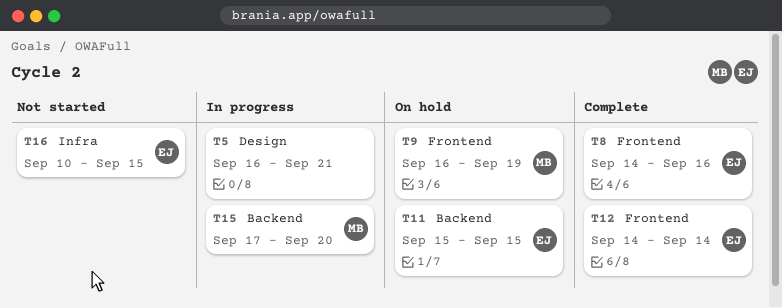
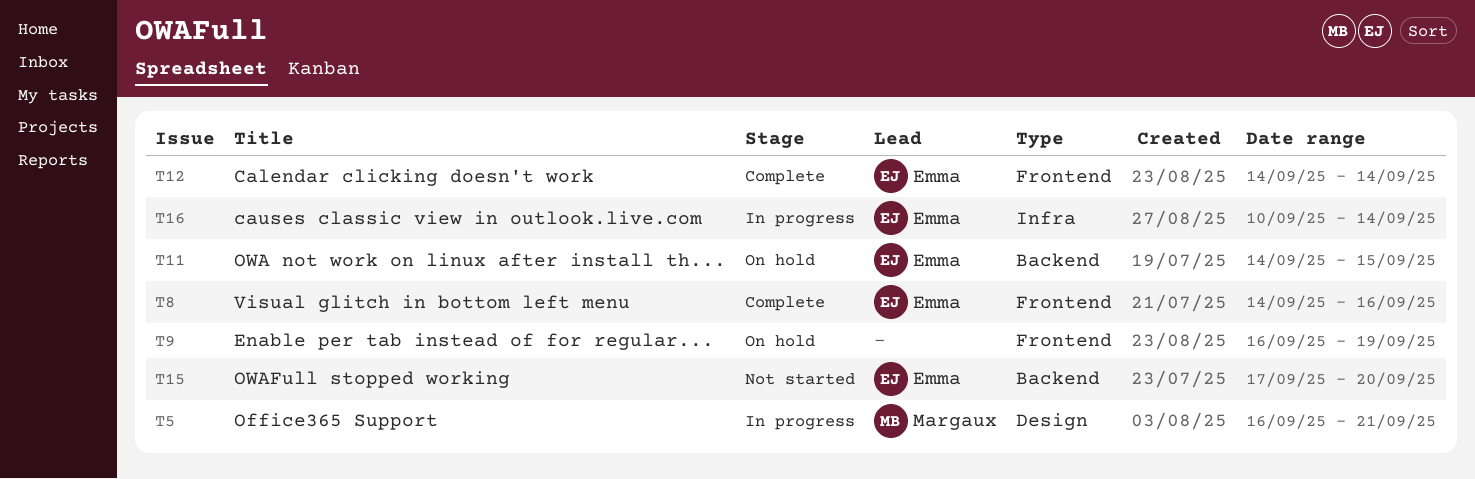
T5, owner: none -> Margaux
T9, owner: Margaux -> none
T11, start: Sep 15 -> Sep 14
T15, status: In progress -> Not started
T15, owner: Margaux -> Emma
T16, status: Not started -> In progress
T16, due: Sep 15 -> Sep 14

